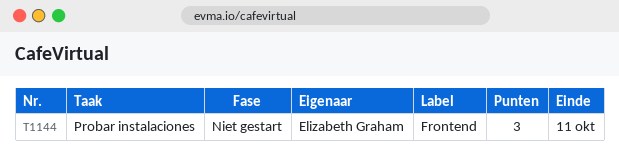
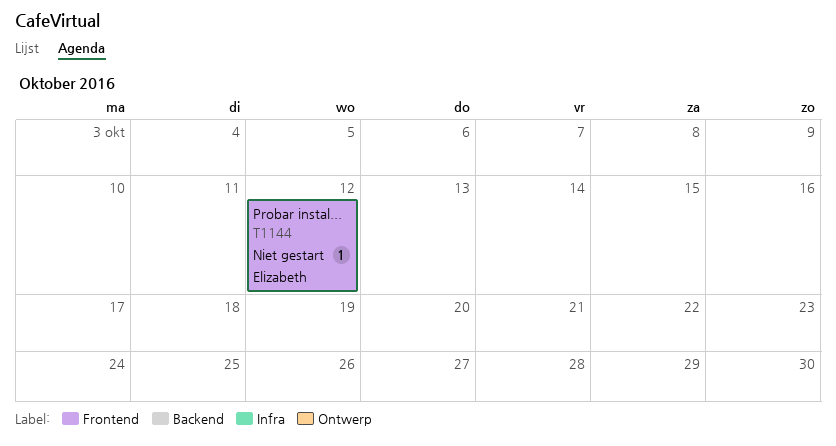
T1144, estimate: 3 -> 1
T1144, due: Oct 11 -> Oct 12

